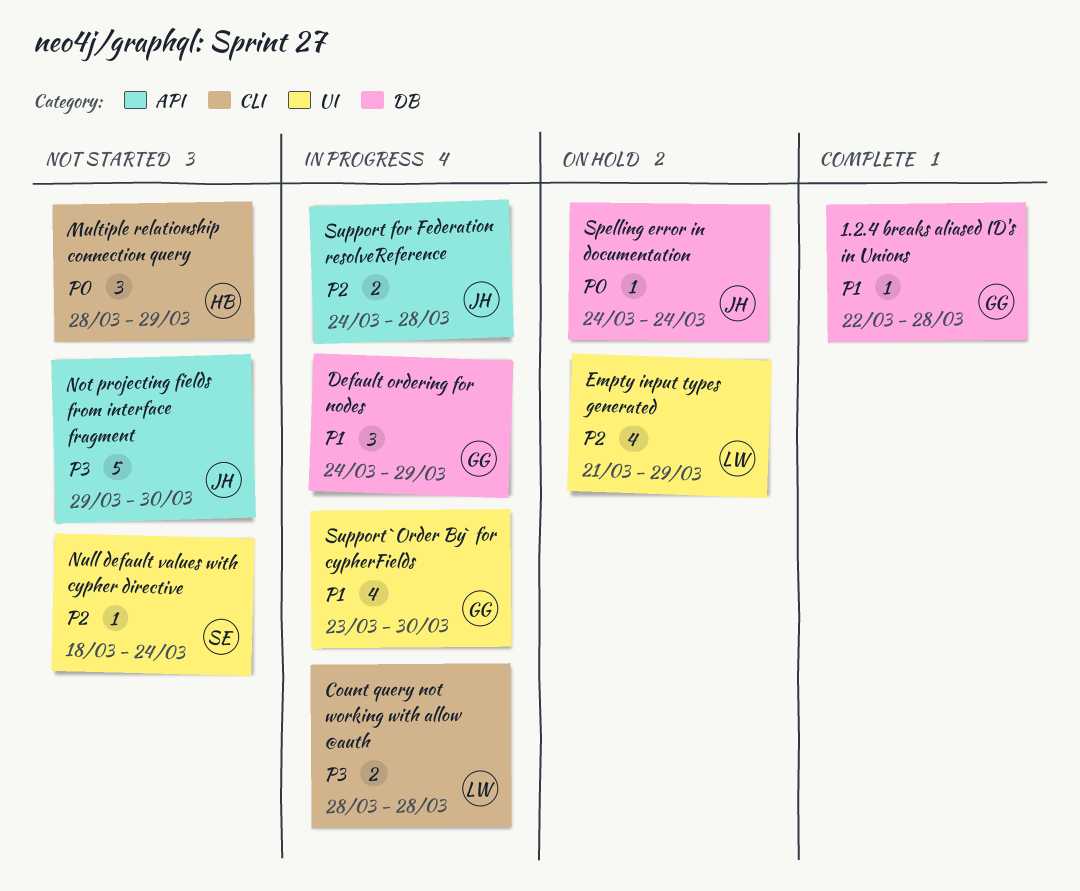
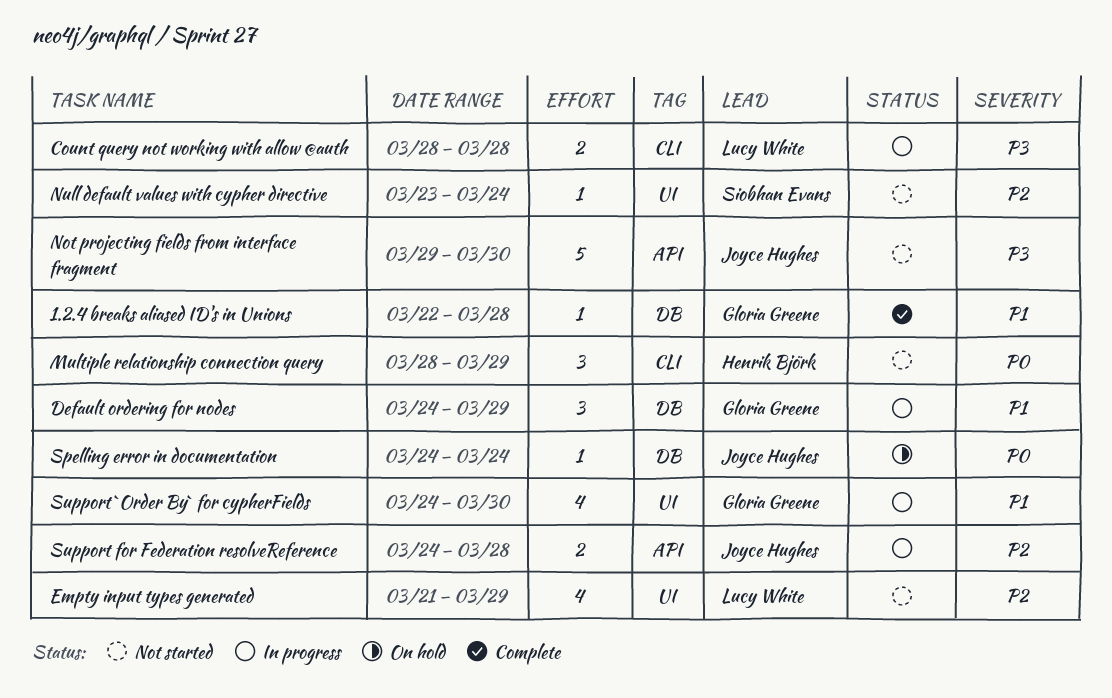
Empty input types generated, status: On hold -> Not started
Null default values with cypher directive, start: Mar 18 -> Mar 23
Support `Order By` for cypherFields, start: Mar 23 -> Mar 24

